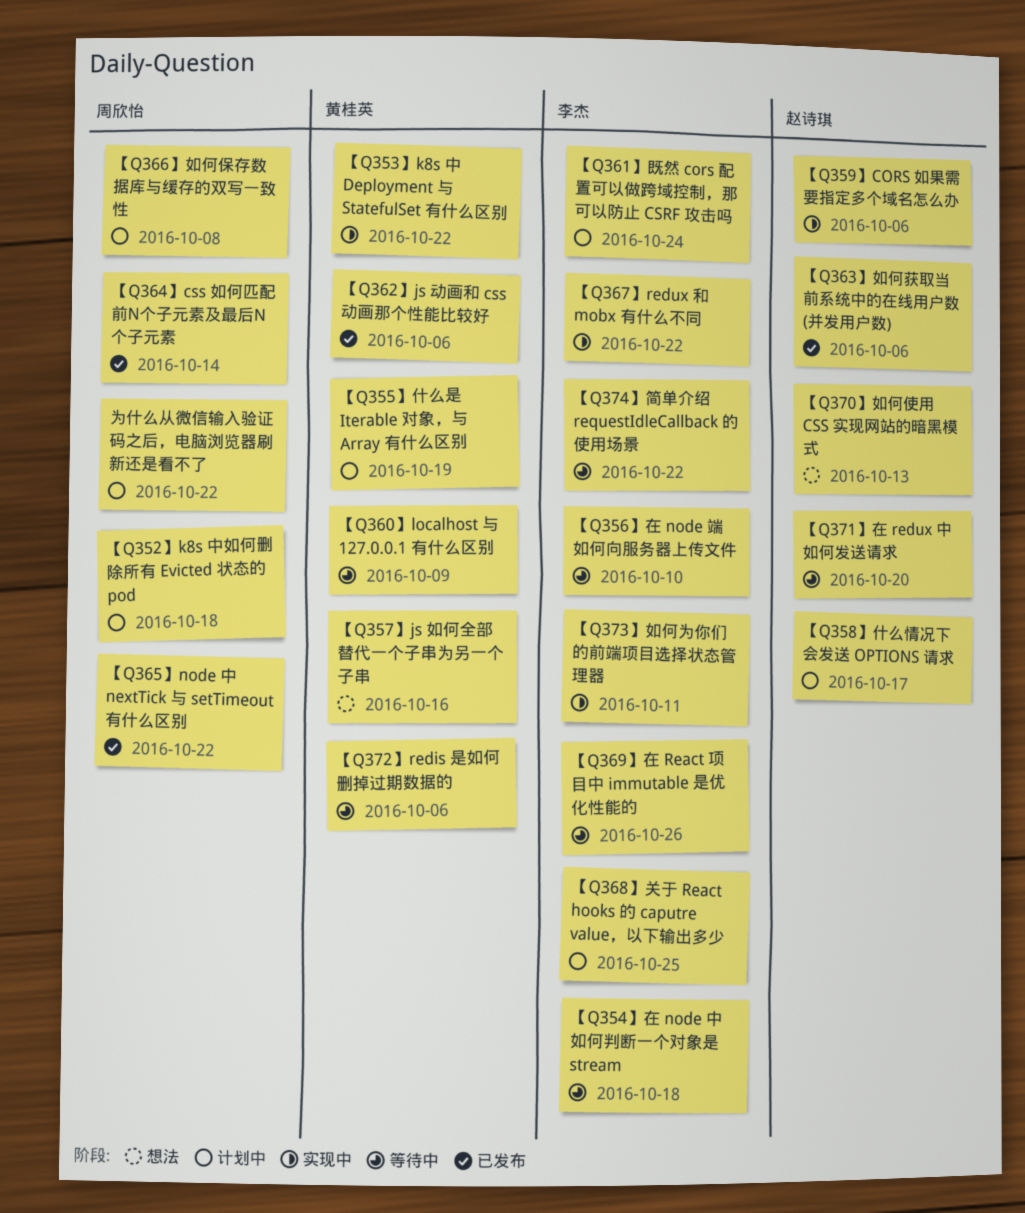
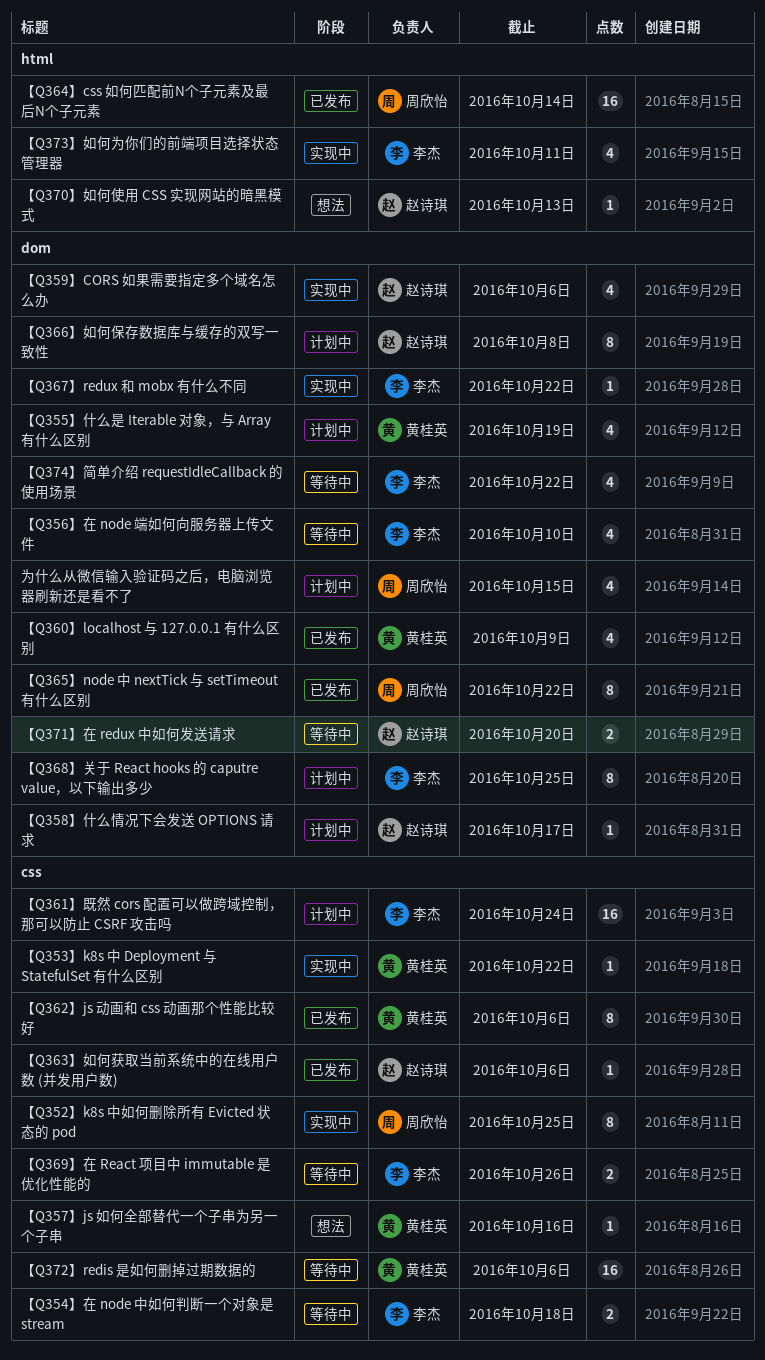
【Q352】k8s 中如何删除所有 Evicted 状态的 pod, status: 计划中 -> 实现中
【Q352】k8s 中如何删除所有 Evicted 状态的 pod, due: Oct 18 -> Oct 25
【Q360】localhost 与 127.0.0.1 有什么区别, status: 等待中 -> 已发布
【Q366】如何保存数据库与缓存的双写一致性, owner: 周欣怡 -> 赵诗琪
为什么从微信输入验证码之后，电脑浏览器刷新还是看不了, due: Oct 22 -> Oct 15

